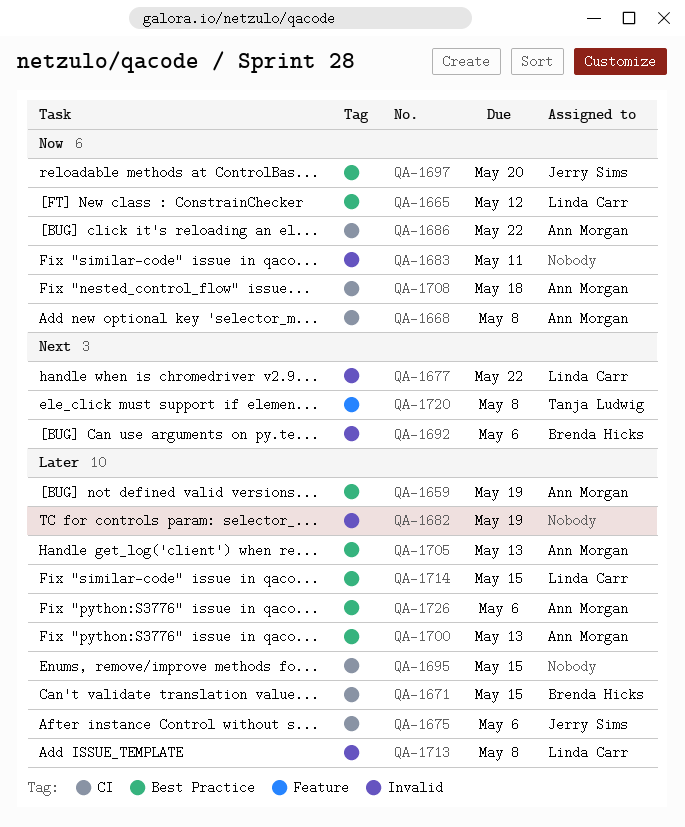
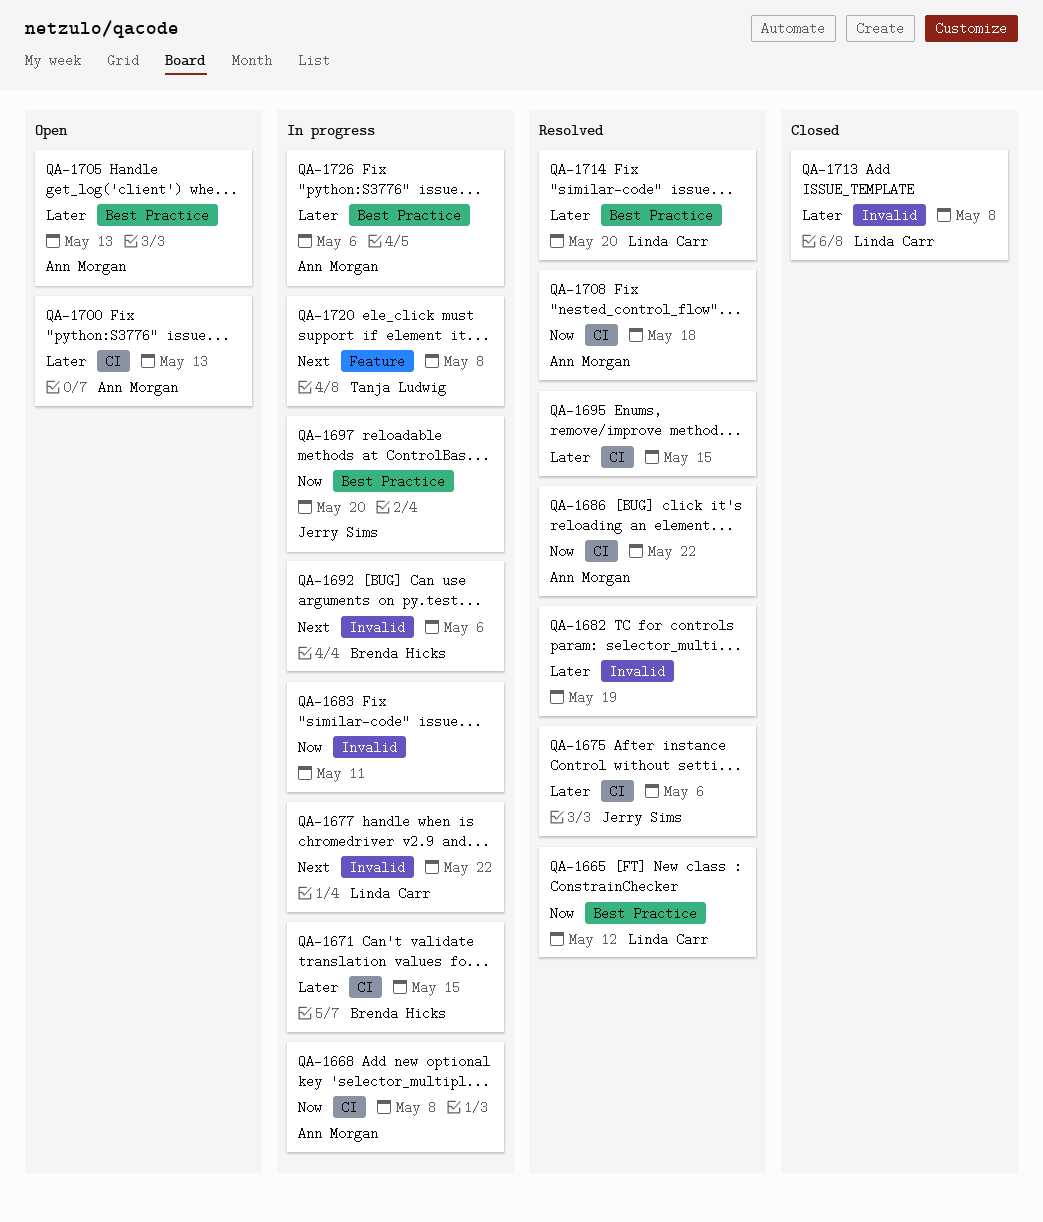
QA-1659: present -> none
QA-1700, label: Best Practice -> CI
QA-1714, due: May 15 -> May 20

